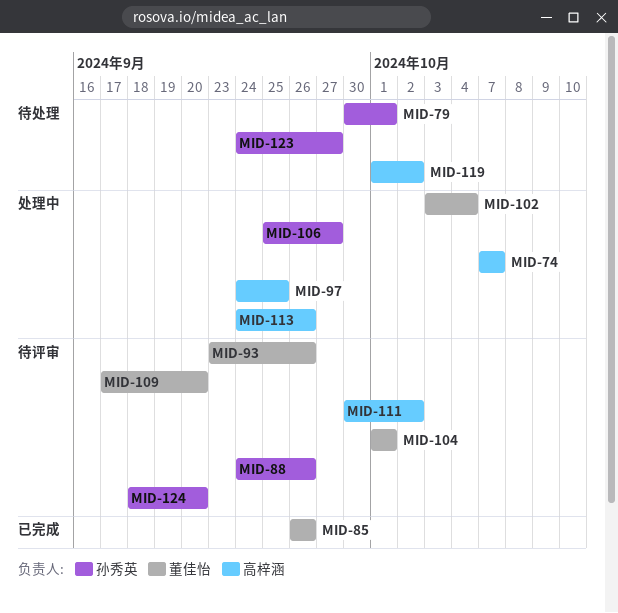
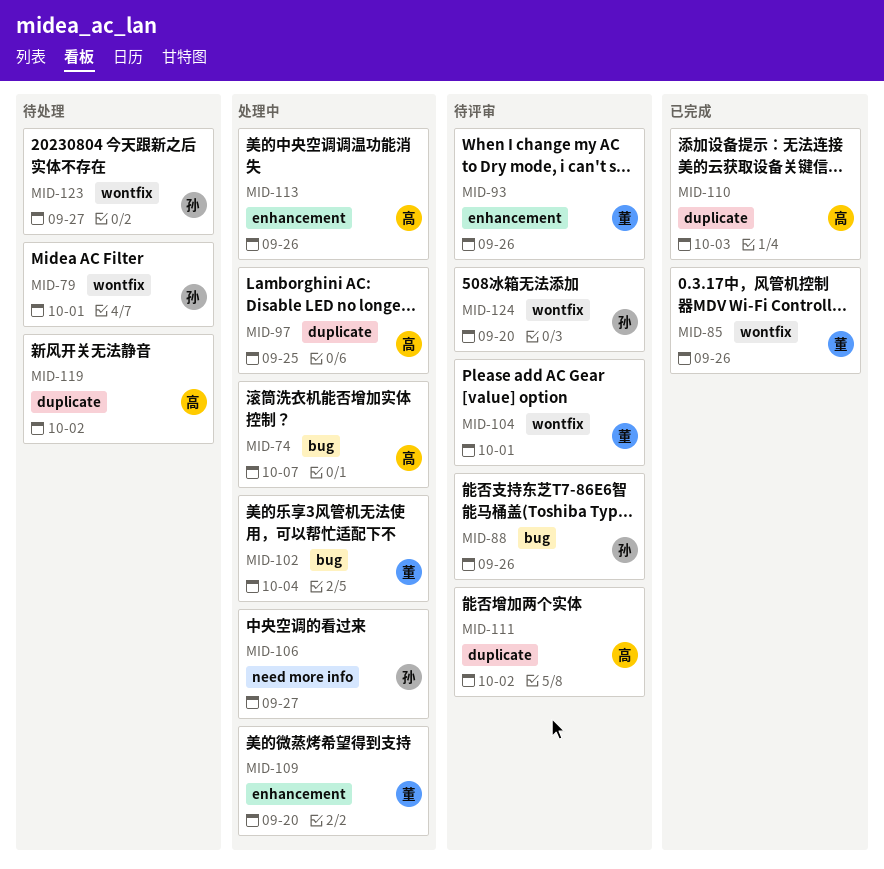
MID-109, status: 待评审 -> 处理中
MID-110: none -> present

